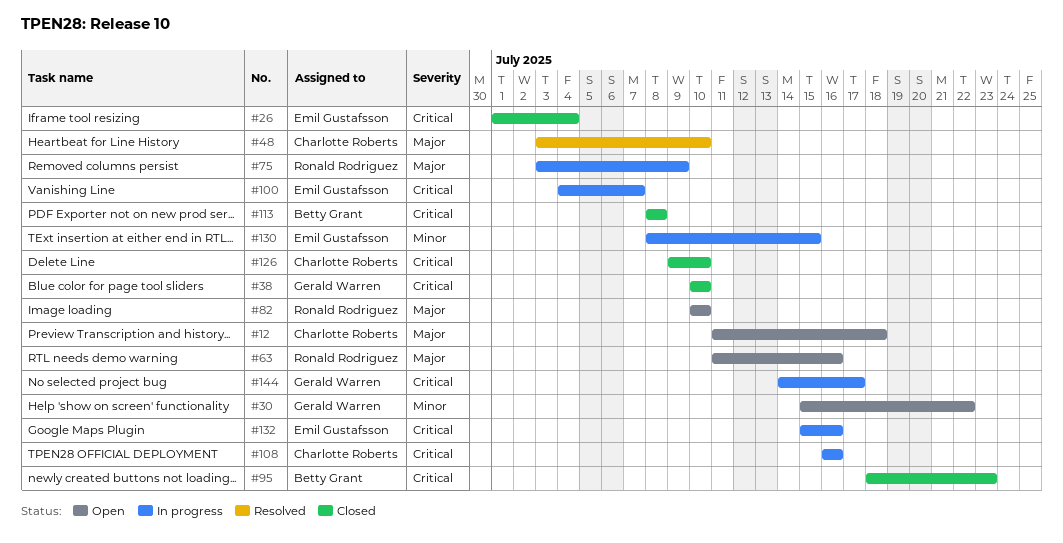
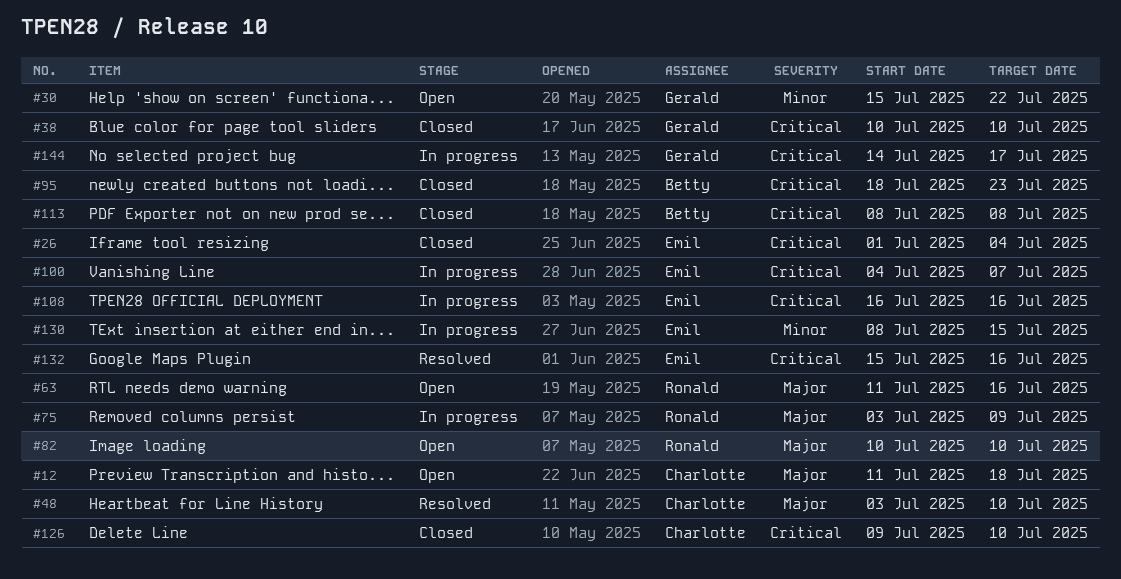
#108, owner: Charlotte Roberts -> Emil Gustafsson
#132, status: In progress -> Resolved

